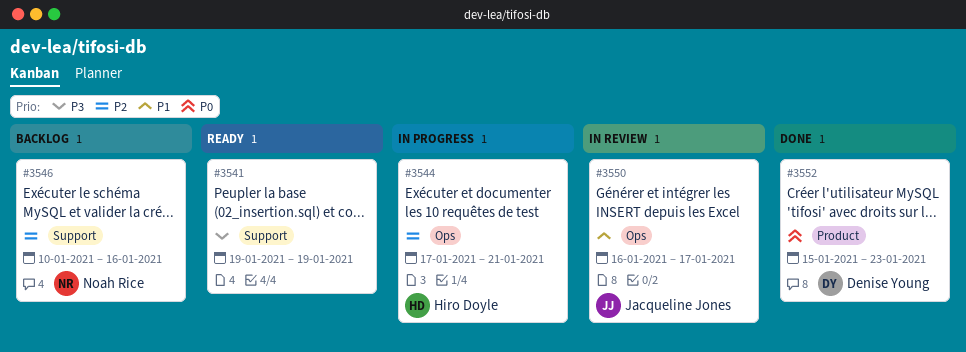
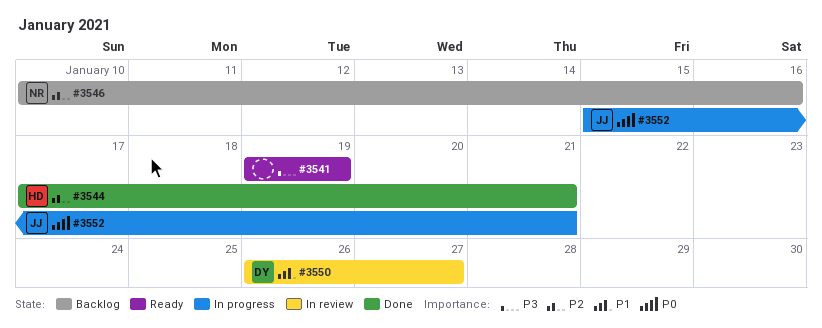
#3544, status: In progress -> Done
#3550, owner: Jacqueline Jones -> Denise Young
#3550, start: Jan 16 -> Jan 26
#3550, due: Jan 17 -> Jan 27
#3552, status: Done -> In progress
#3552, owner: Denise Young -> Jacqueline Jones
#3552, due: Jan 23 -> Jan 21

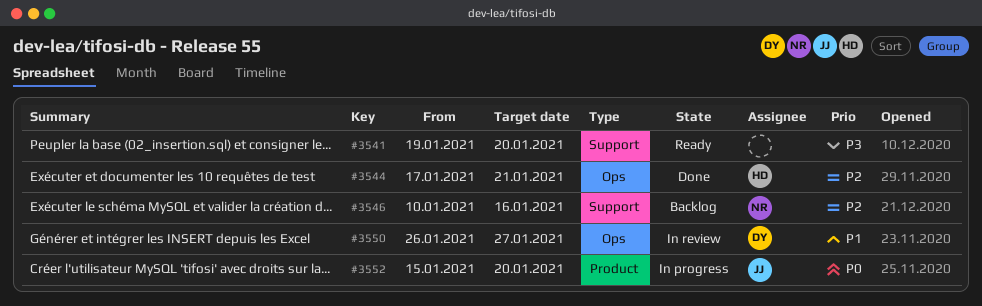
#3541, due: Jan 19 -> Jan 20
#3552, due: Jan 21 -> Jan 20

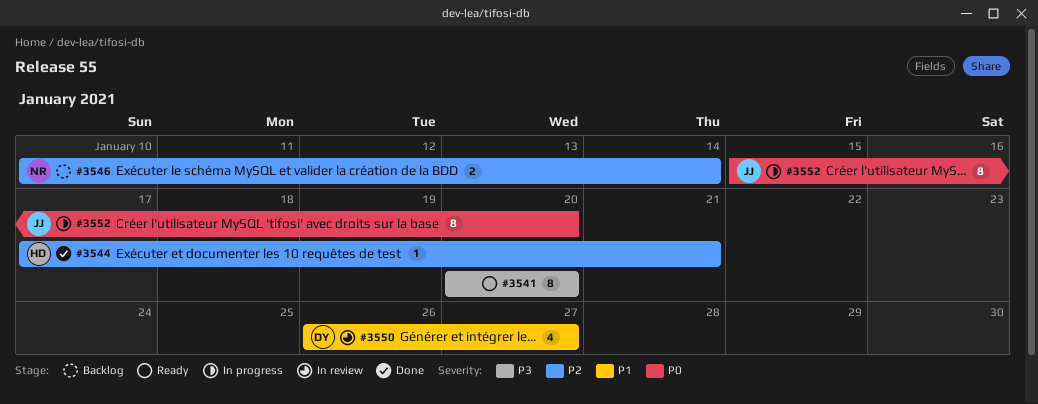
#3541, start: Jan 19 -> Jan 20
#3546, due: Jan 16 -> Jan 14

